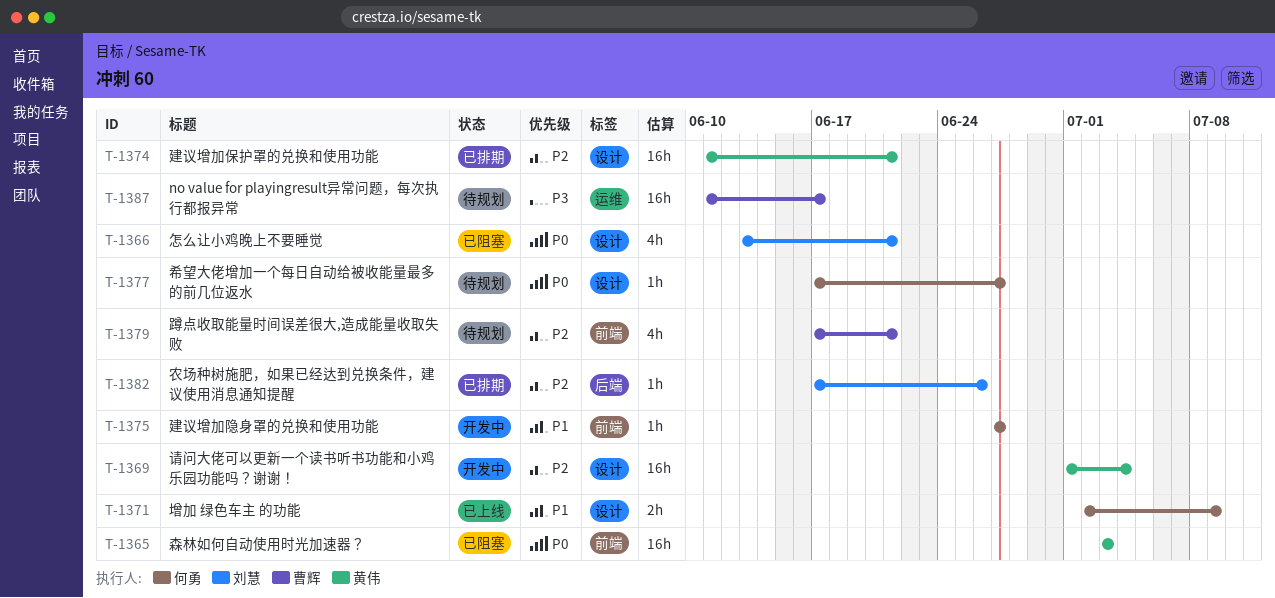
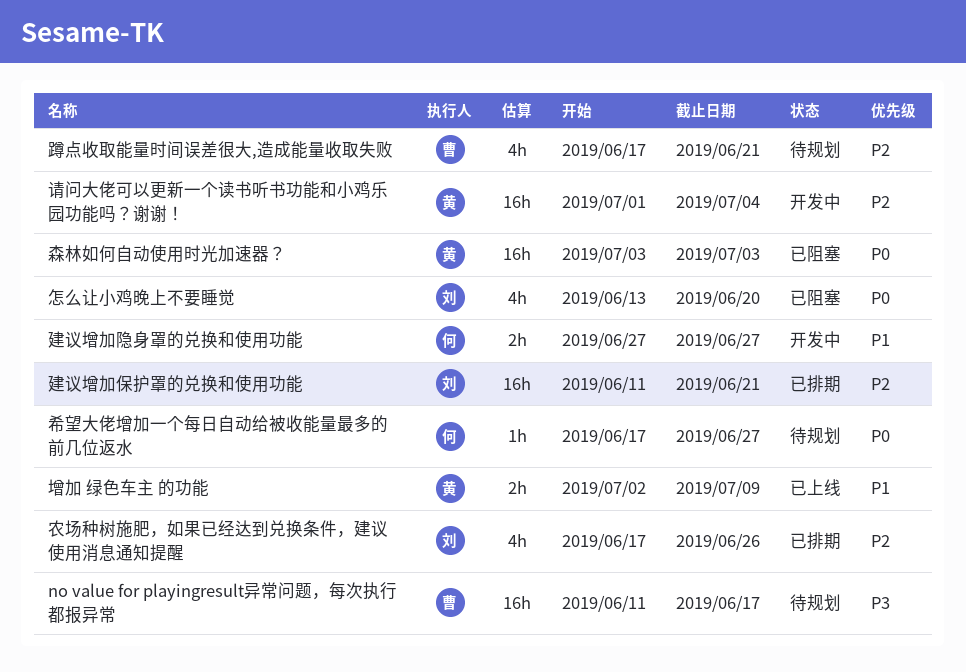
农场种树施肥，如果已经达到兑换条件，建议使用消息通知提醒, estimate: 1h -> 4h
增加 绿色车主 的功能, owner: 何勇 -> 黄伟
建议增加保护罩的兑换和使用功能, owner: 黄伟 -> 刘慧
建议增加隐身罩的兑换和使用功能, estimate: 1h -> 2h
怎么让小鸡晚上不要睡觉, due: Jun 21 -> Jun 20

